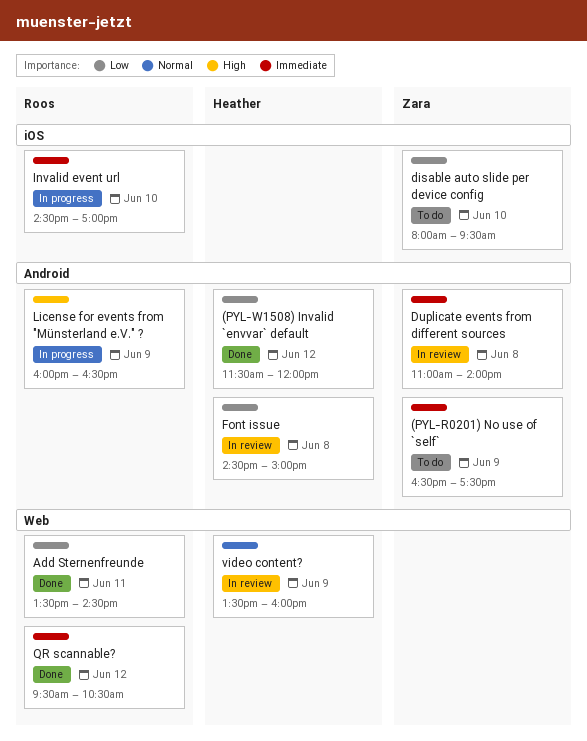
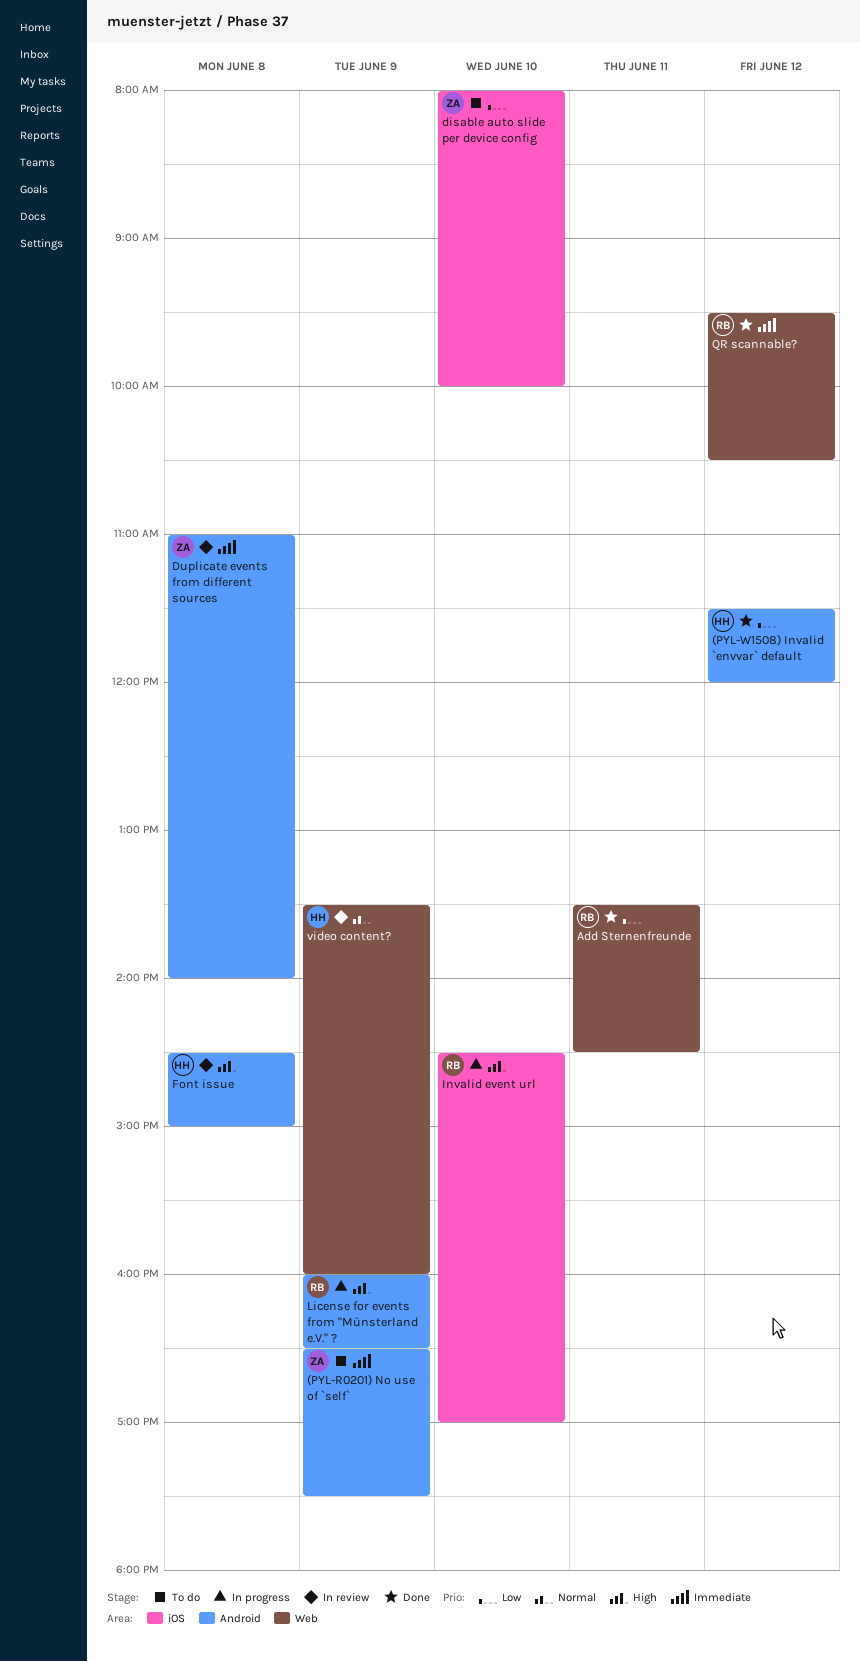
disable auto slide per device config, ends: 09:30 -> 10:00
Font issue, priority: Low -> High
Invalid event url, priority: Immediate -> High

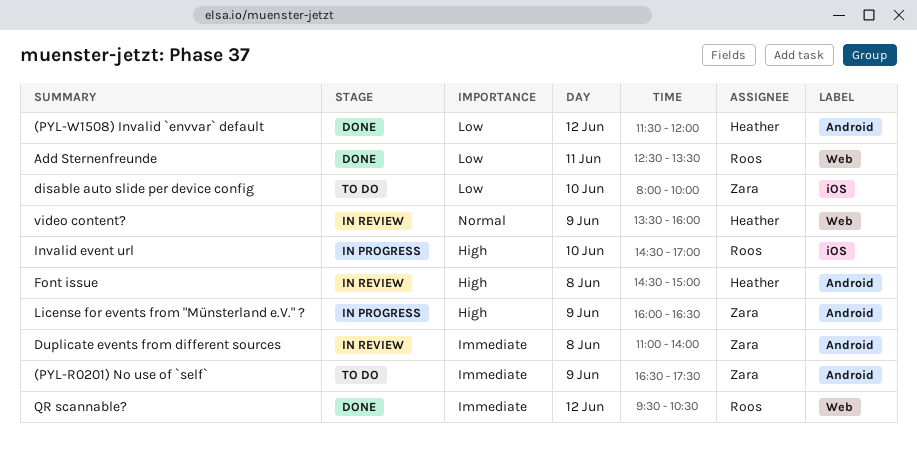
Add Sternenfreunde, begins: 13:30 -> 12:30
Add Sternenfreunde, ends: 14:30 -> 13:30
License for events from "Münsterland e.V." ?, owner: Roos -> Zara

